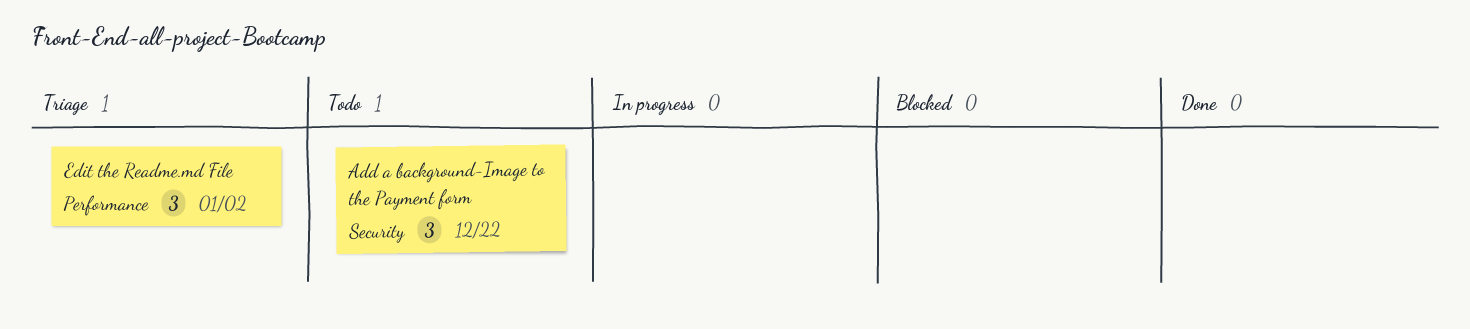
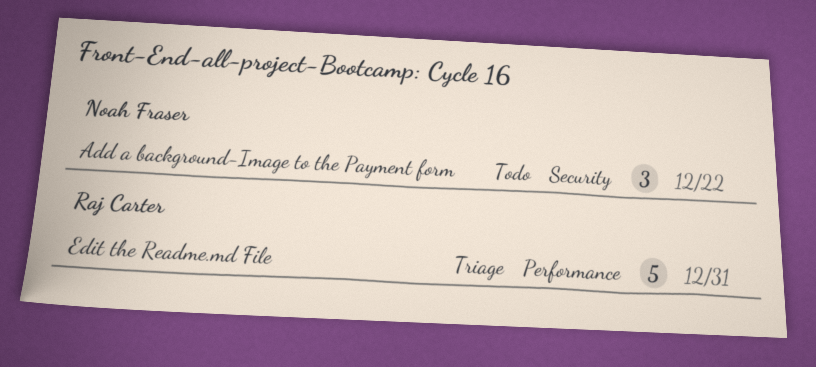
Edit the Readme.md File, estimate: 3 -> 5
Edit the Readme.md File, due: Jan 2 -> Dec 31

